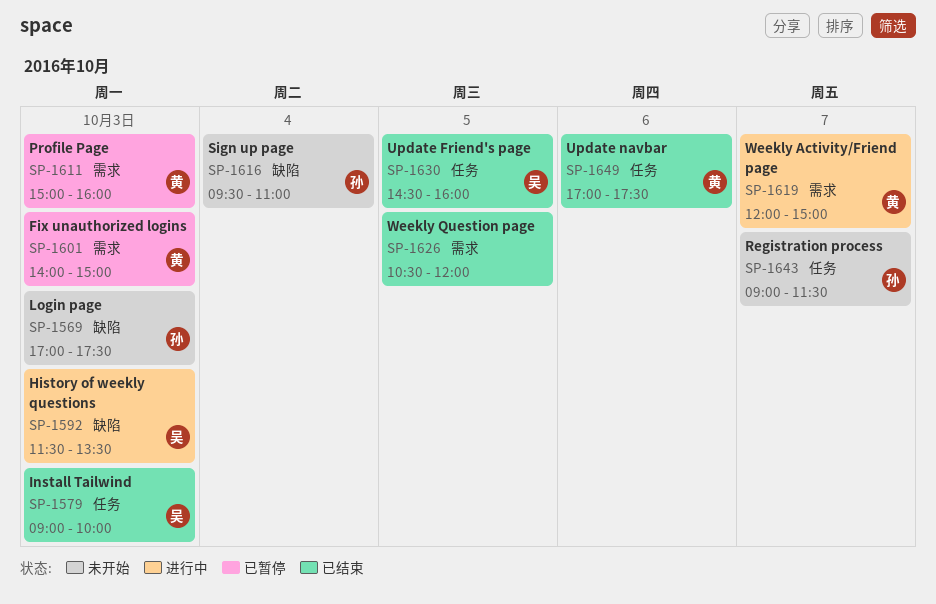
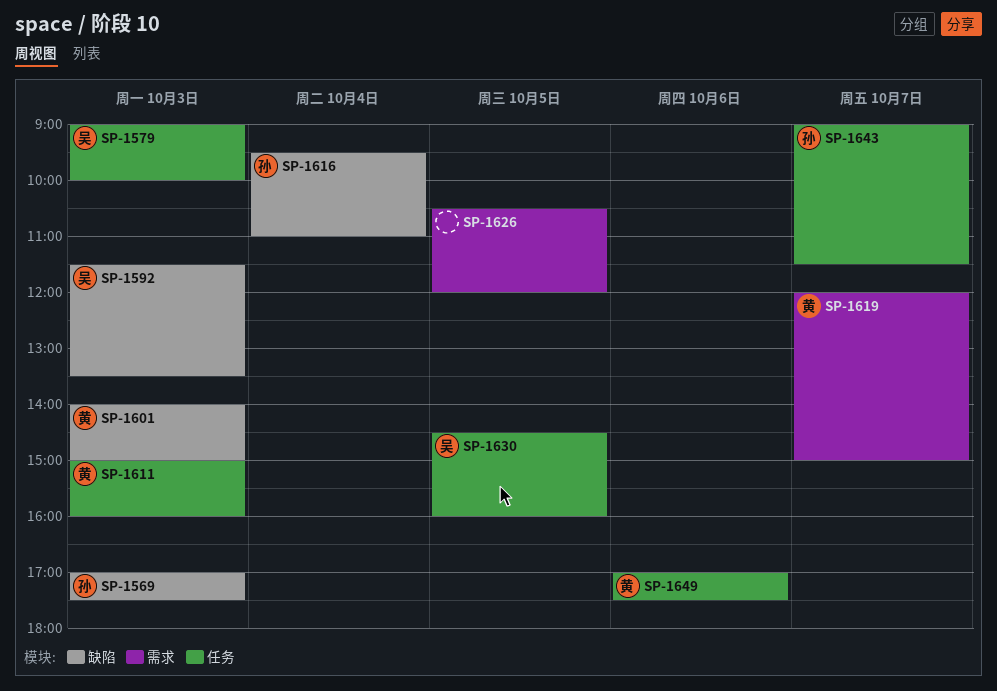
SP-1601, label: 需求 -> 缺陷
SP-1611, label: 需求 -> 任务

